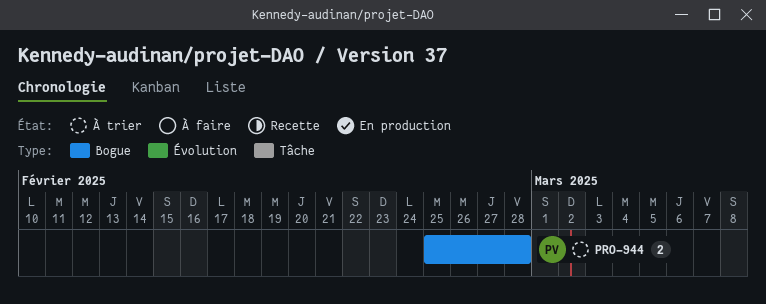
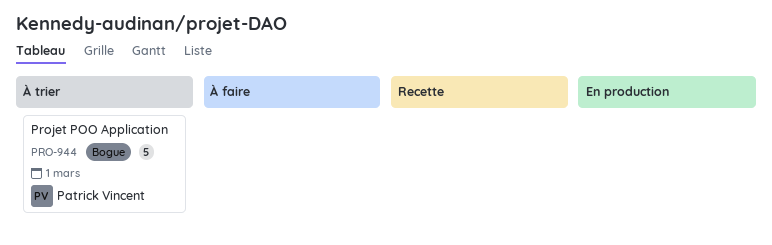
PRO-944, estimate: 2 -> 5
PRO-944, due: Feb 28 -> Mar 1

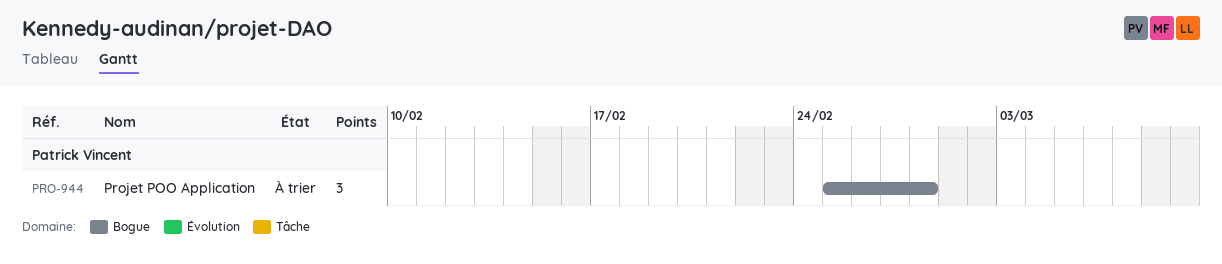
PRO-944, estimate: 5 -> 3
PRO-944, due: Mar 1 -> Feb 28

